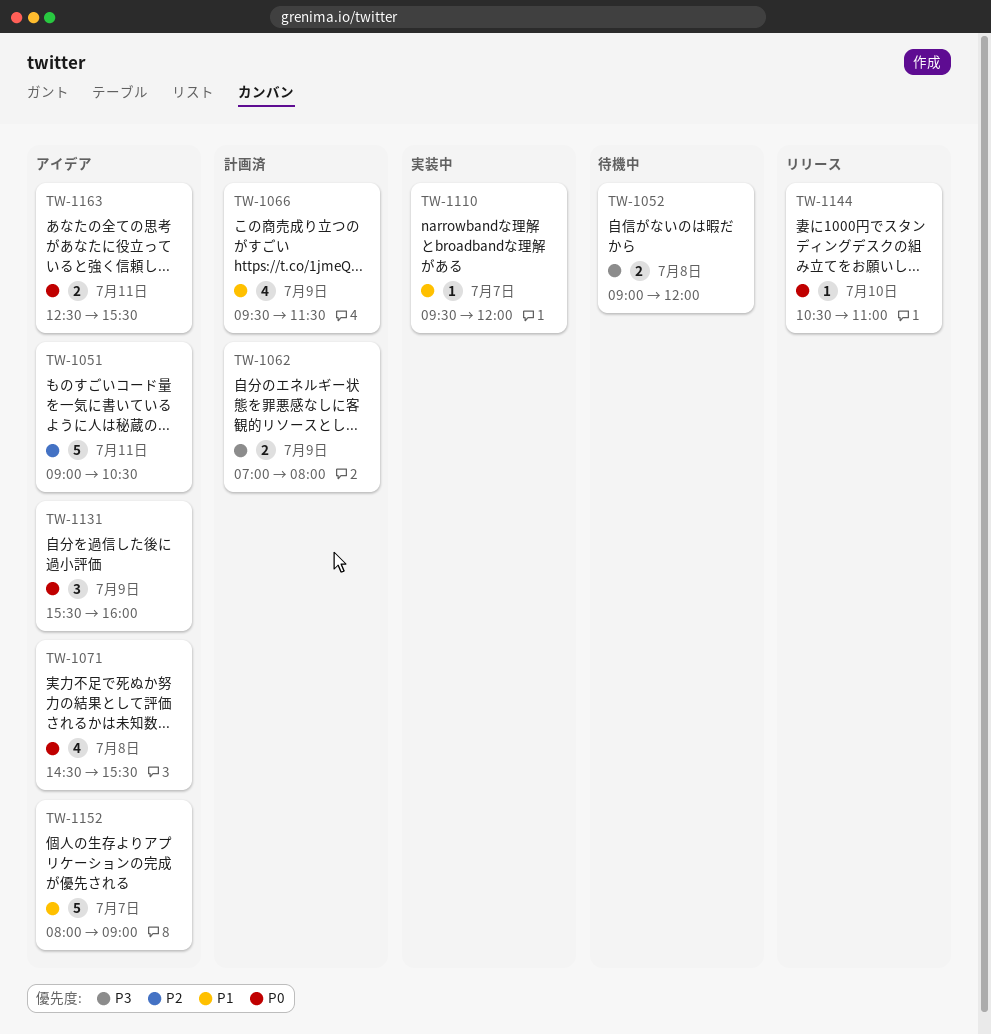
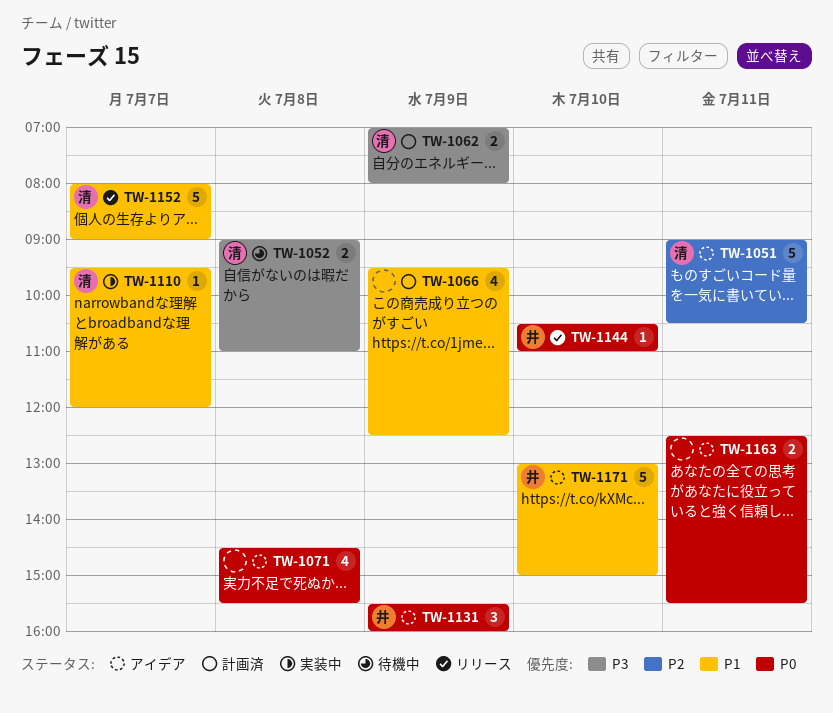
TW-1052, ends: 12:00 -> 11:00
TW-1066, ends: 11:30 -> 12:30
TW-1152, status: アイデア -> リリース
TW-1171: none -> present

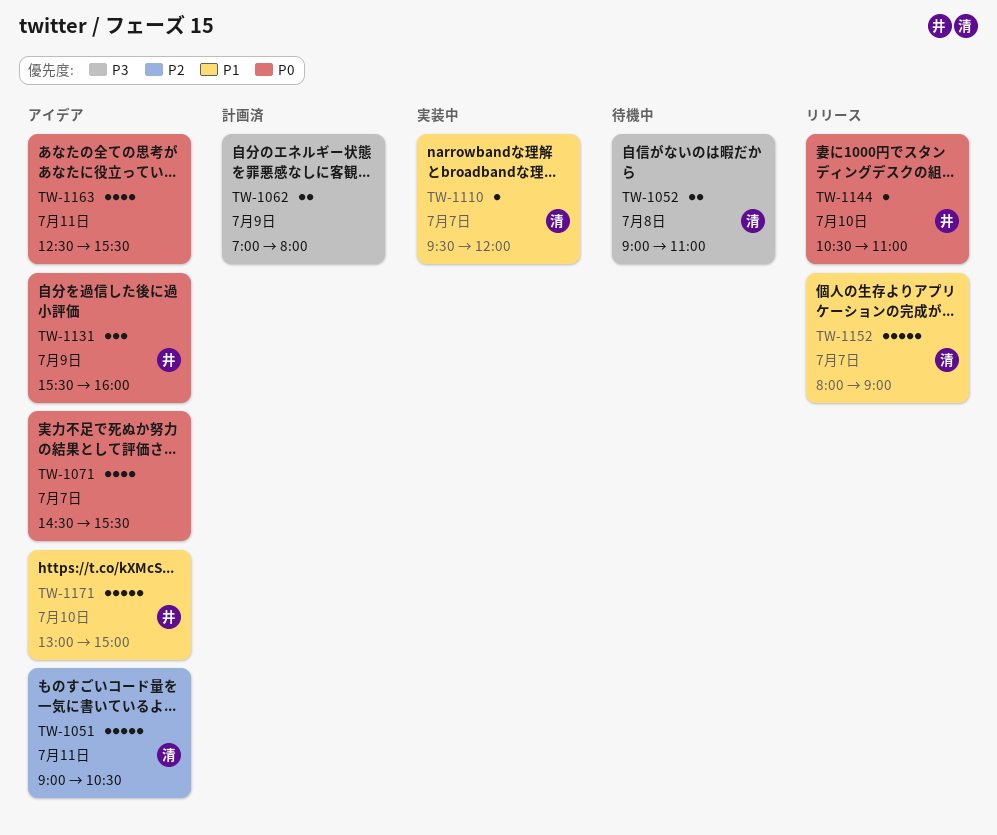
TW-1062, owner: 清 -> none
TW-1066: present -> none
TW-1071, day: Jul 8 -> Jul 7
TW-1163, estimate: 2 -> 4

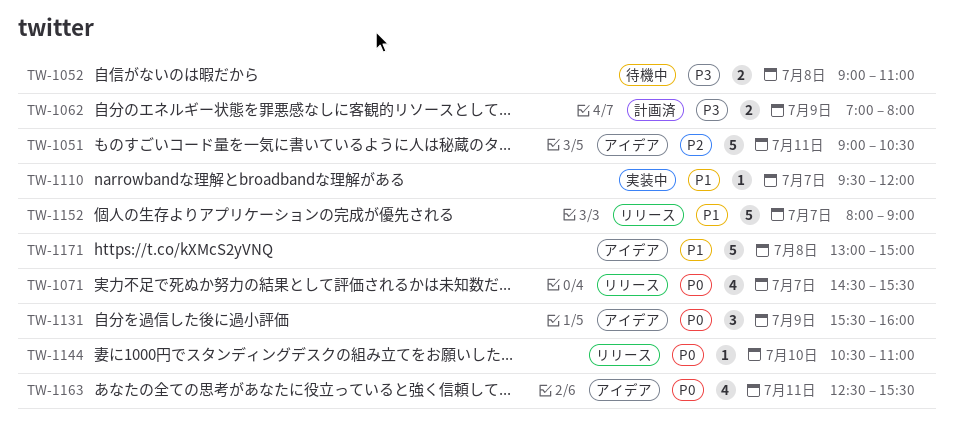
TW-1071, status: アイデア -> リリース
TW-1171, day: Jul 10 -> Jul 8

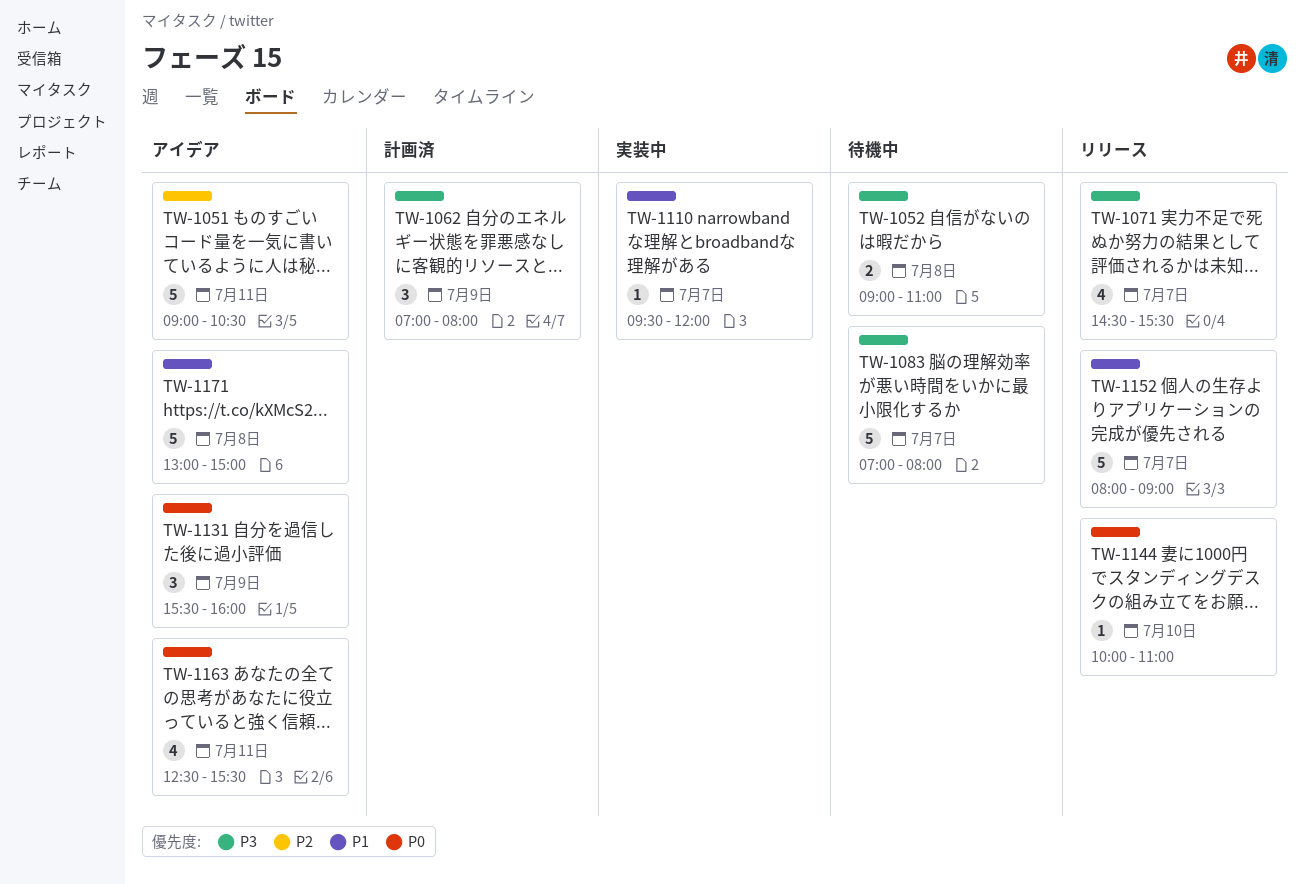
TW-1062, estimate: 2 -> 3
TW-1071, priority: P0 -> P3
TW-1083: none -> present
TW-1144, begins: 10:30 -> 10:00

